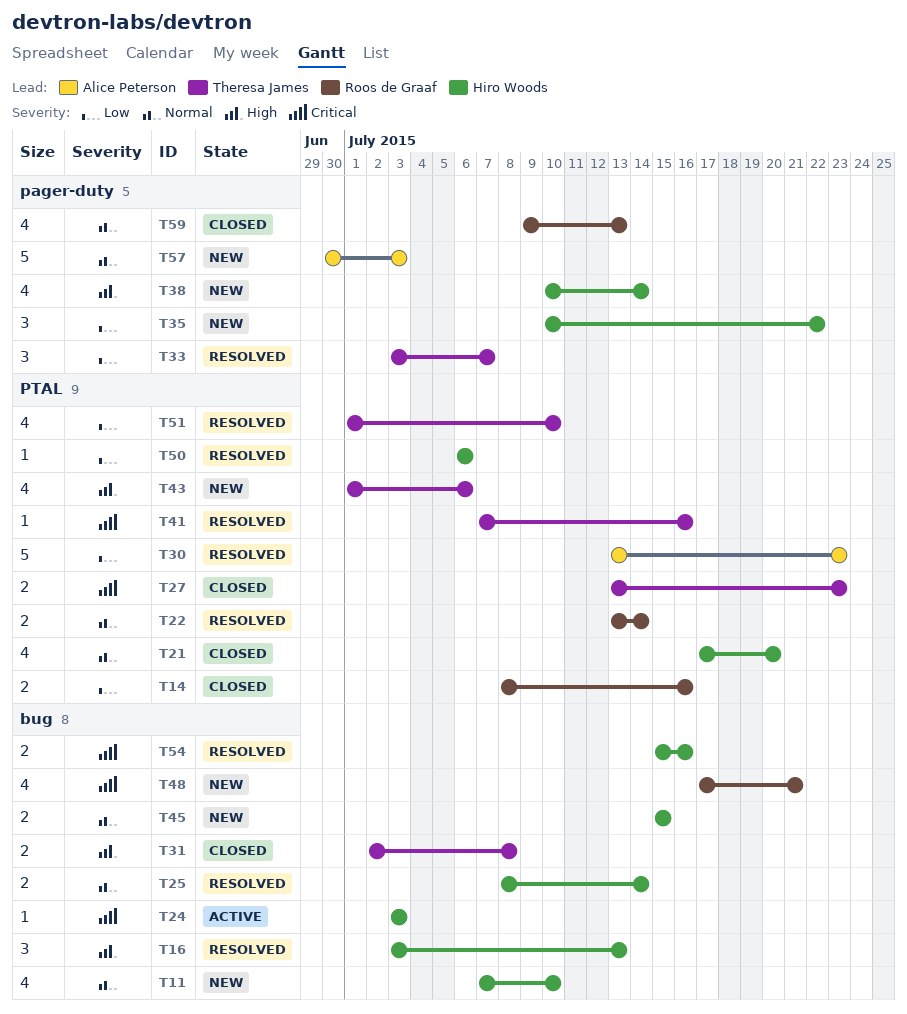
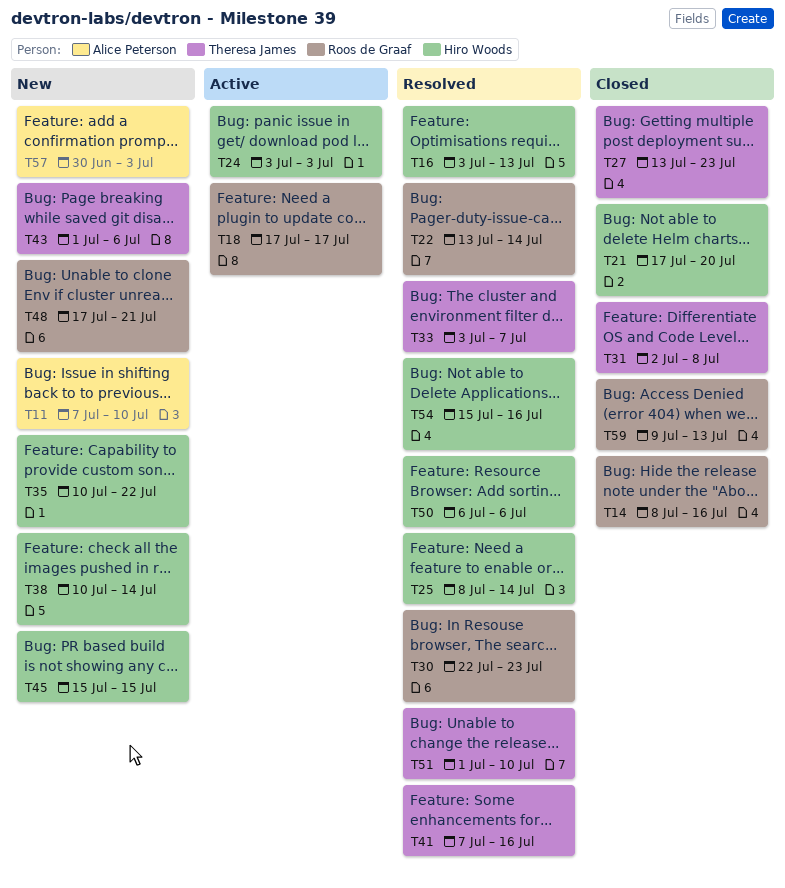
T11, owner: Hiro Woods -> Alice Peterson
T18: none -> present
T30, owner: Alice Peterson -> Roos de Graaf
T30, start: Jul 13 -> Jul 22

